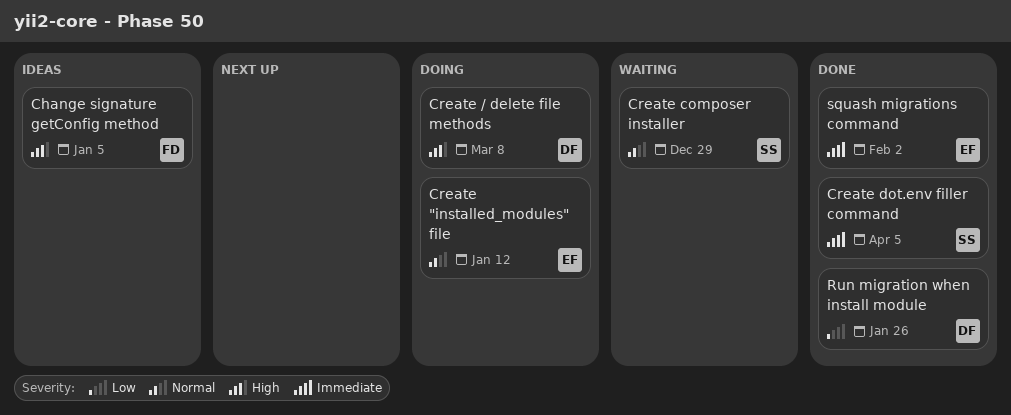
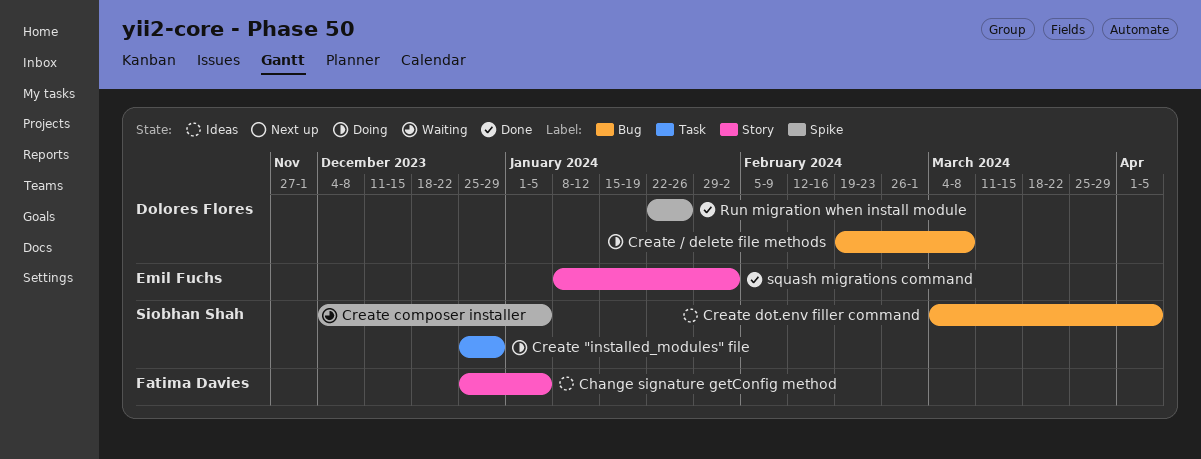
Create "installed_modules" file, owner: Emil Fuchs -> Siobhan Shah
Create "installed_modules" file, due: Jan 12 -> Dec 29
Create composer installer, due: Dec 29 -> Jan 5
Create dot.env filler command, status: Done -> Ideas

